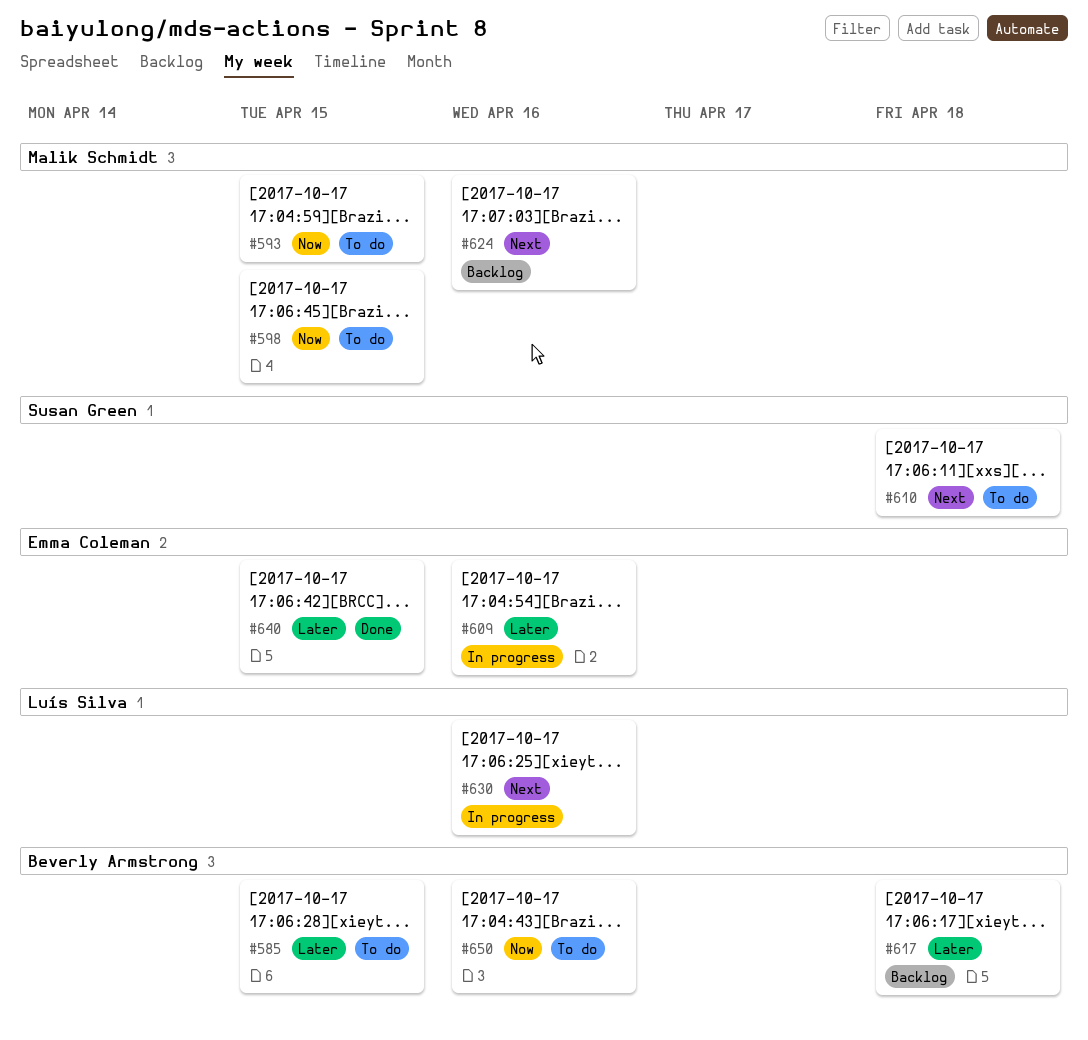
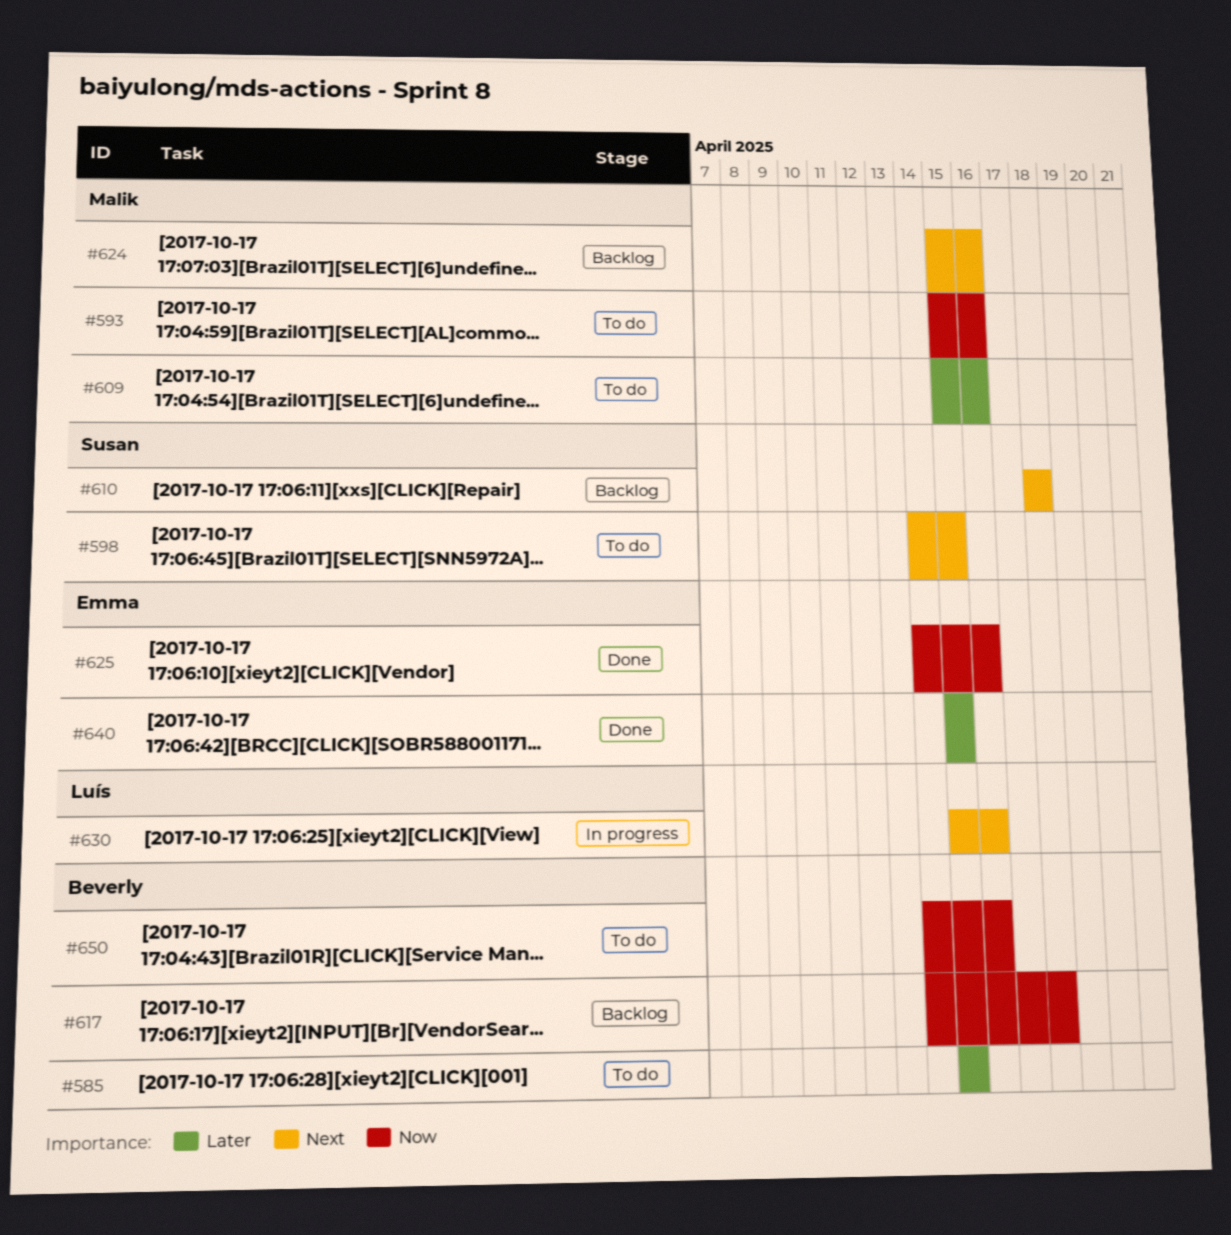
#593, due: Apr 15 -> Apr 16
#598, owner: Malik Schmidt -> Susan Green
#598, priority: Now -> Next
#609, status: In progress -> To do
#609, owner: Emma Coleman -> Malik Schmidt
#610, status: To do -> Backlog
#617, priority: Later -> Now
#625: none -> present

